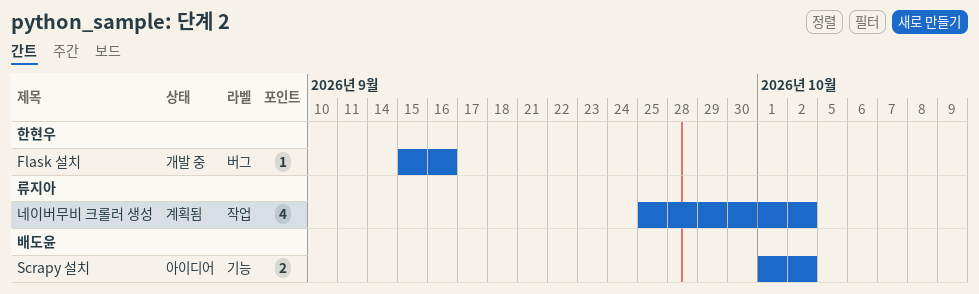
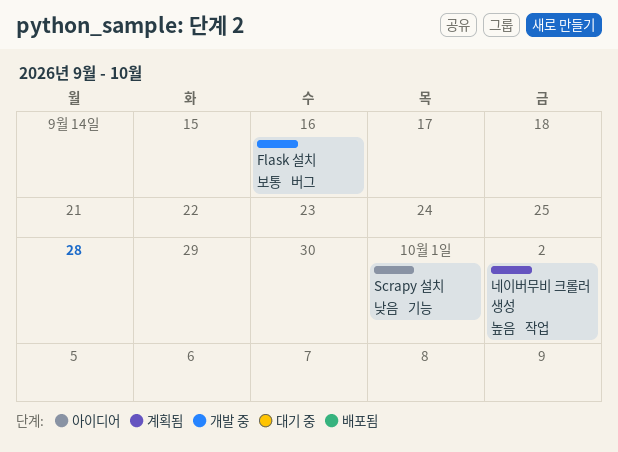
Scrapy 설치, due: Oct 2 -> Oct 1

